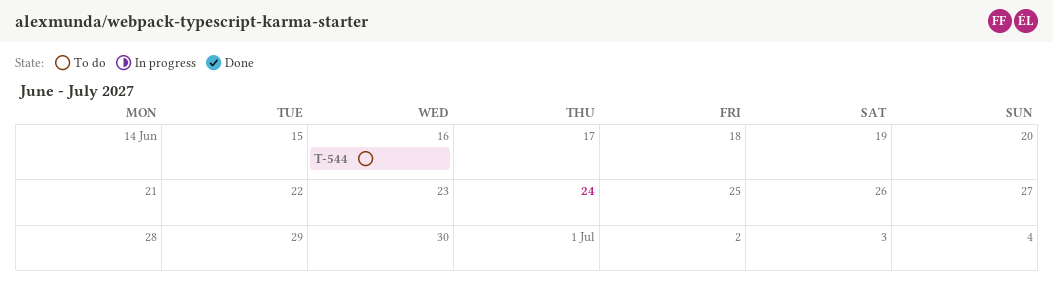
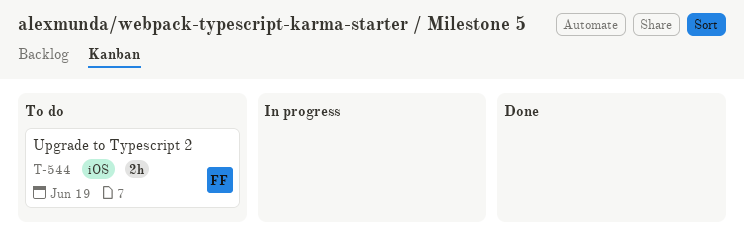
T-544, due: Jun 16 -> Jun 19

